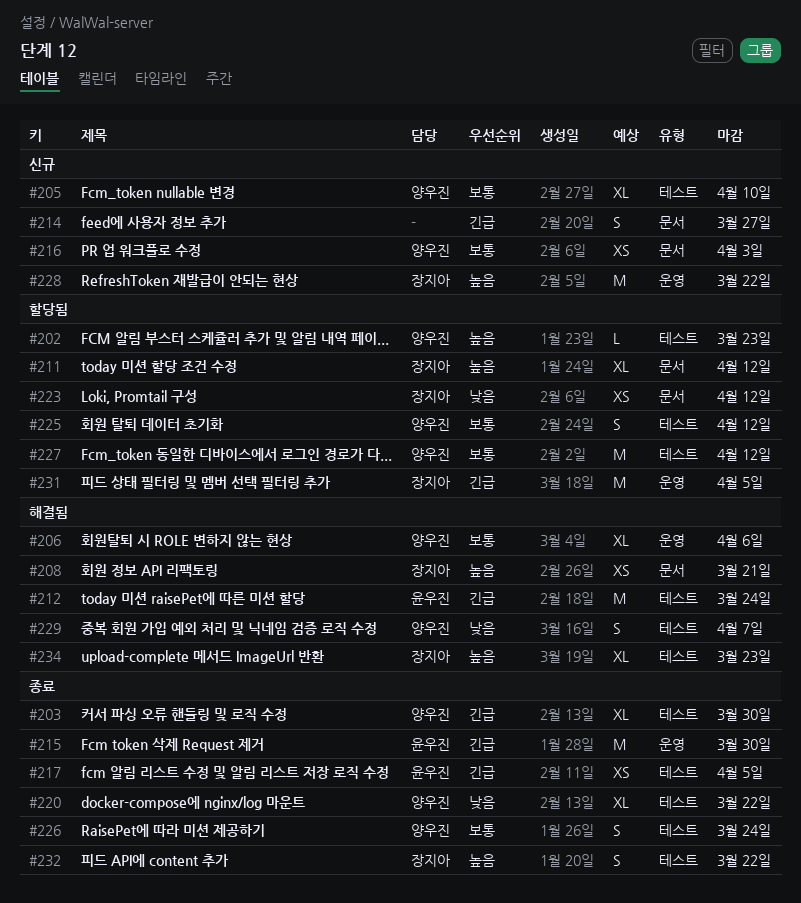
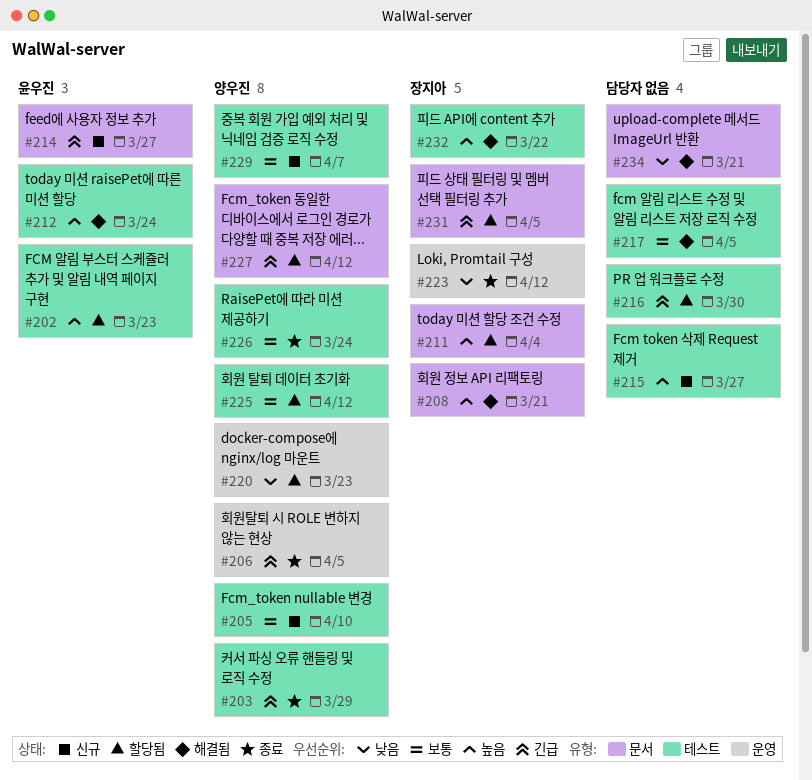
#202, owner: 양우진 -> 윤우진
#203, due: Mar 30 -> Mar 29
#206, status: 해결됨 -> 종료
#206, priority: 보통 -> 긴급
#206, due: Apr 6 -> Apr 5
#211, due: Apr 12 -> Apr 4
#212, priority: 긴급 -> 높음
#214, owner: none -> 윤우진
#215, status: 종료 -> 신규
#215, owner: 윤우진 -> none
#215, priority: 긴급 -> 높음
#215, label: 운영 -> 테스트
#215, due: Mar 30 -> Mar 27
#216, status: 신규 -> 할당됨
#216, owner: 양우진 -> none
#216, priority: 보통 -> 긴급
#216, label: 문서 -> 테스트
#216, due: Apr 3 -> Mar 30
#217, status: 종료 -> 해결됨
#217, owner: 윤우진 -> none
#217, priority: 긴급 -> 보통
#220, status: 종료 -> 할당됨
#220, label: 테스트 -> 운영
#220, due: Mar 22 -> Mar 23
#223, status: 할당됨 -> 종료
#223, label: 문서 -> 운영
#227, priority: 보통 -> 긴급
#227, label: 테스트 -> 문서
#228: present -> none
#229, status: 해결됨 -> 신규
#229, priority: 낮음 -> 보통
#231, label: 운영 -> 문서
#232, status: 종료 -> 해결됨
#234, owner: 장지아 -> none
#234, priority: 높음 -> 낮음
#234, label: 테스트 -> 문서
#234, due: Mar 23 -> Mar 21

